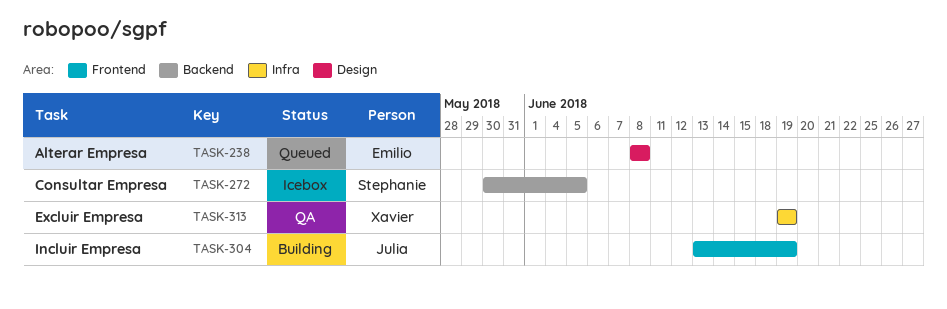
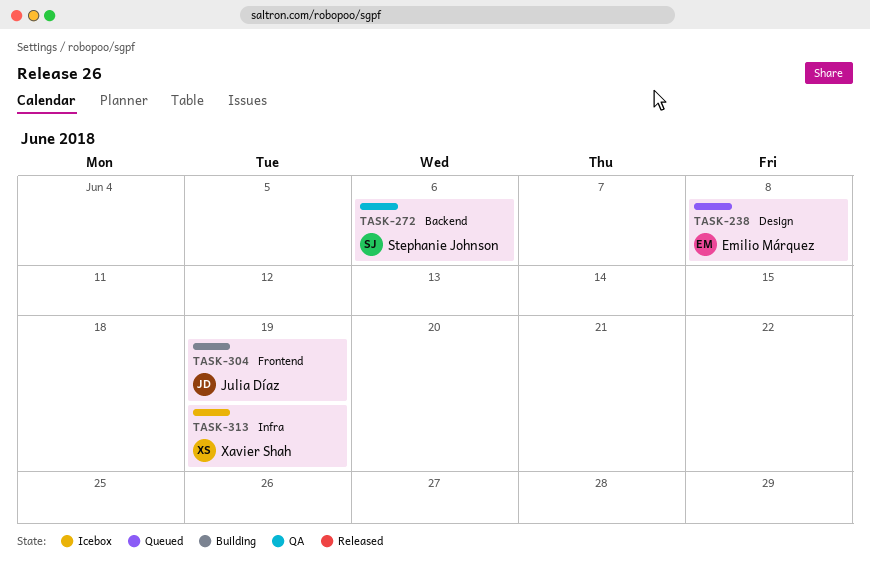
TASK-272, status: Icebox -> QA
TASK-272, due: Jun 5 -> Jun 6
TASK-313, status: QA -> Icebox

